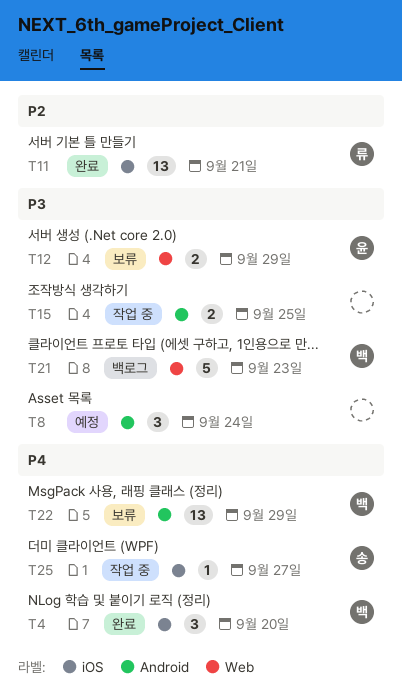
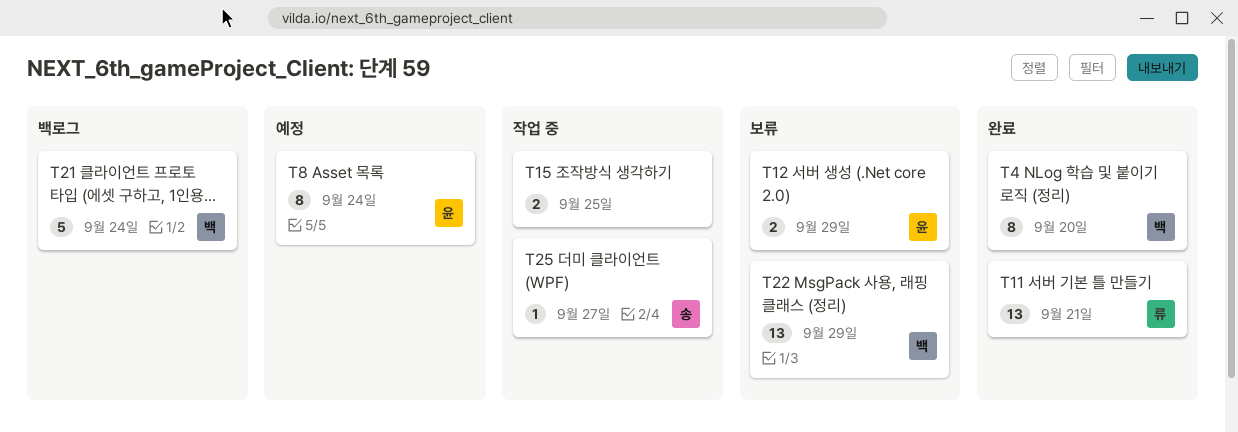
T4, estimate: 3 -> 8
T8, owner: none -> 윤
T8, estimate: 3 -> 8
T21, due: Sep 23 -> Sep 24

